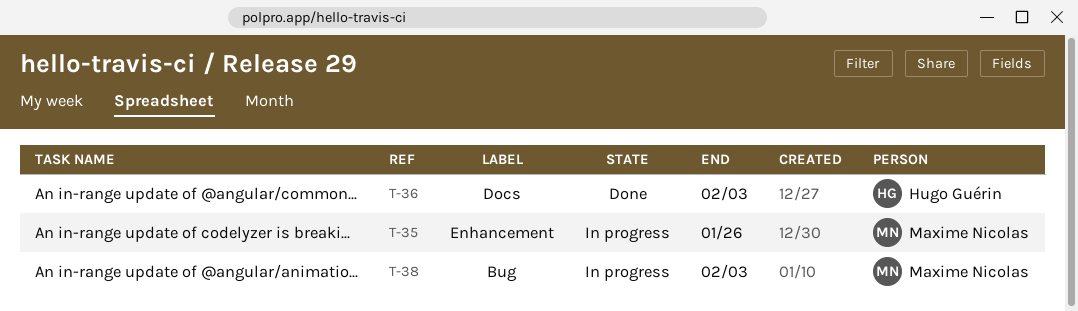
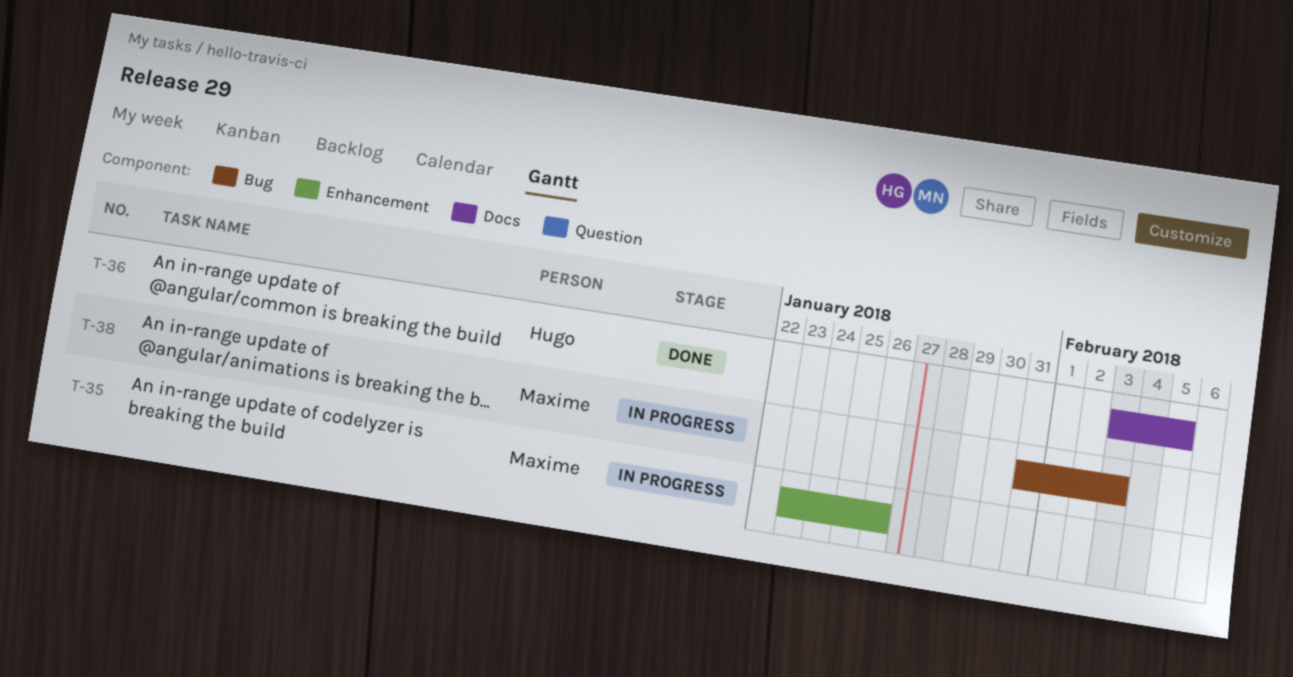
T-36, due: Feb 3 -> Feb 5

